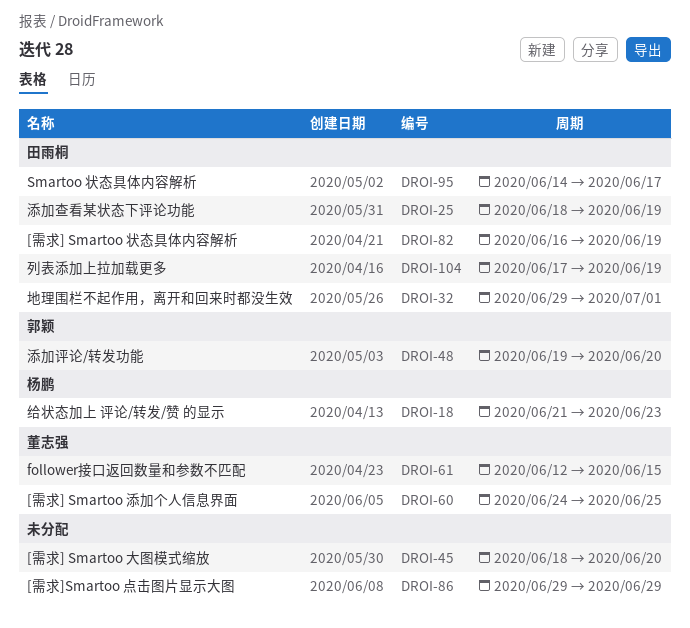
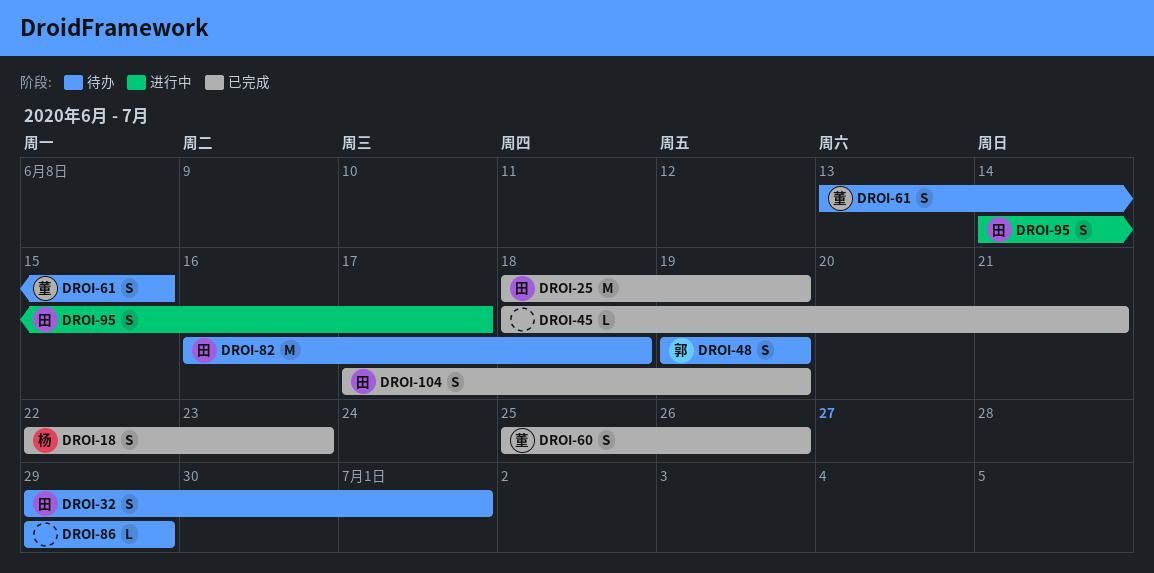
DROI-18, start: Jun 21 -> Jun 22
DROI-45, due: Jun 20 -> Jun 21
DROI-48, due: Jun 20 -> Jun 19
DROI-60, start: Jun 24 -> Jun 25
DROI-60, due: Jun 25 -> Jun 26
DROI-61, start: Jun 12 -> Jun 13
DROI-82, due: Jun 19 -> Jun 18

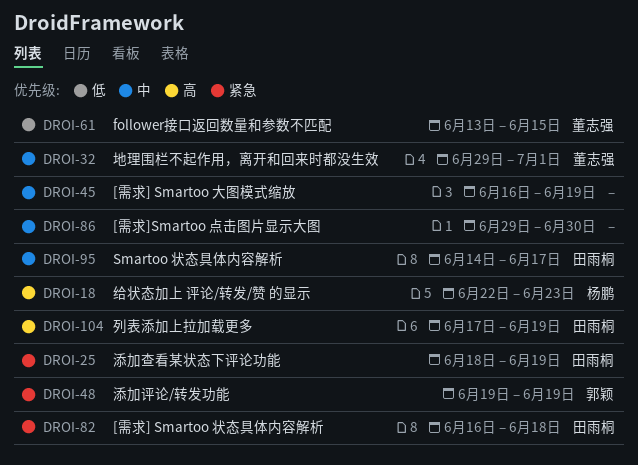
DROI-32, owner: 田雨桐 -> 董志强
DROI-45, start: Jun 18 -> Jun 16
DROI-45, due: Jun 21 -> Jun 19
DROI-60: present -> none
DROI-86, due: Jun 29 -> Jun 30

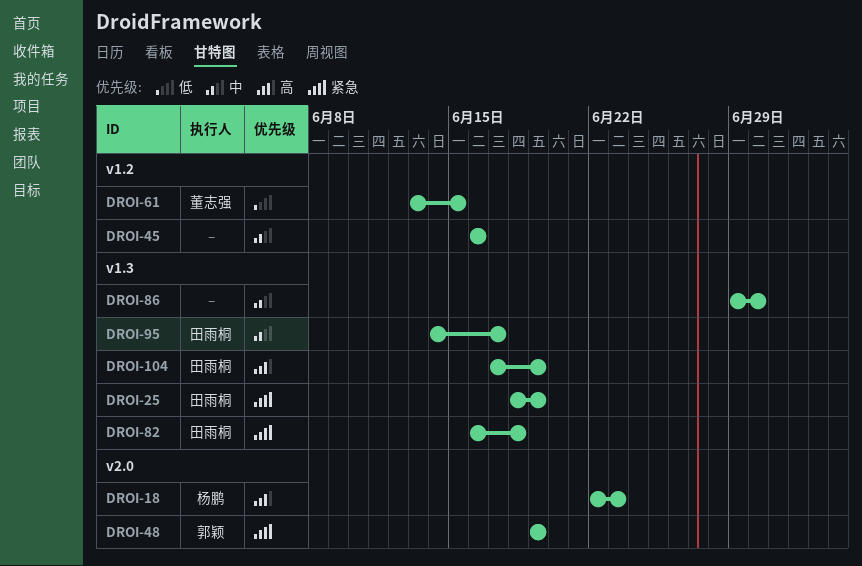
DROI-32: present -> none
DROI-45, due: Jun 19 -> Jun 16

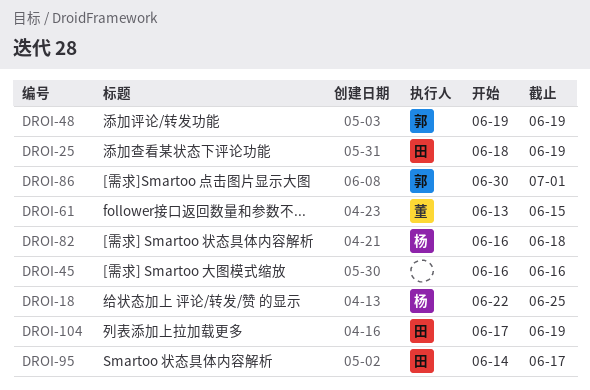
DROI-18, due: Jun 23 -> Jun 25
DROI-82, owner: 田雨桐 -> 杨鹏
DROI-86, owner: none -> 郭颖
DROI-86, start: Jun 29 -> Jun 30
DROI-86, due: Jun 30 -> Jul 1

